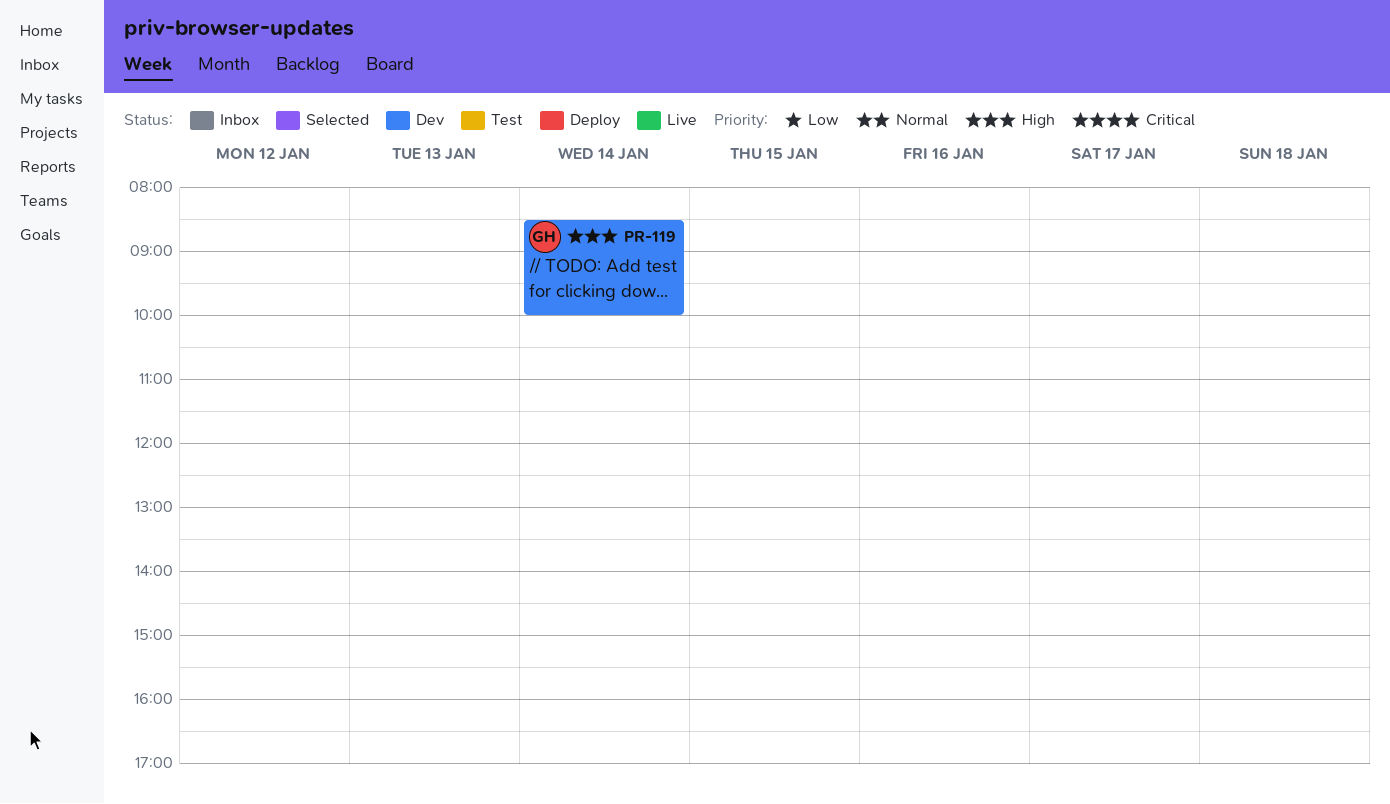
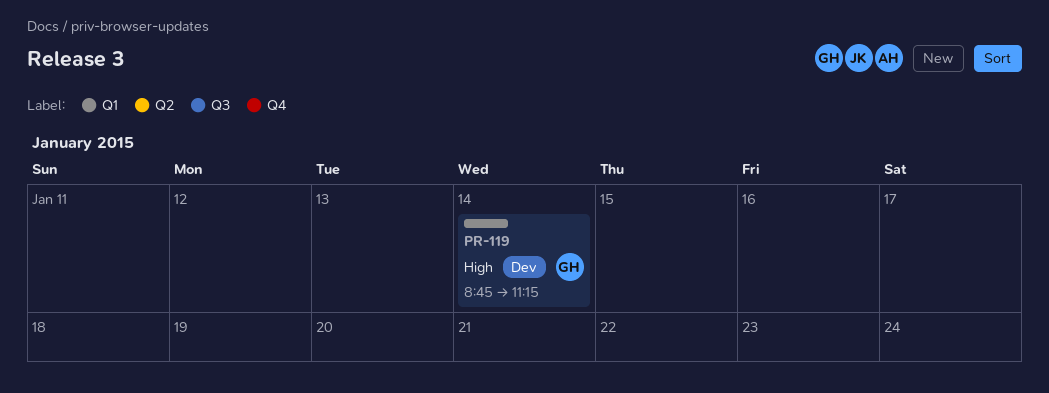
PR-119, begins: 08:30 -> 08:45
PR-119, ends: 10:00 -> 11:15

